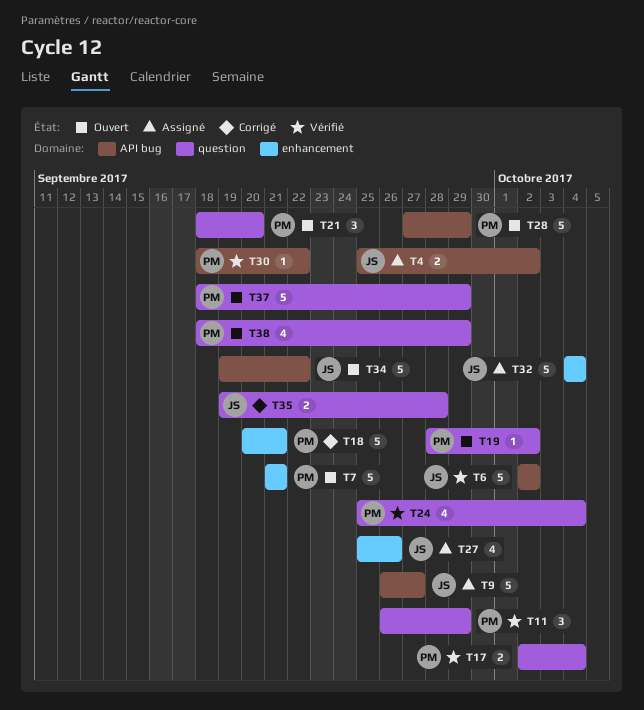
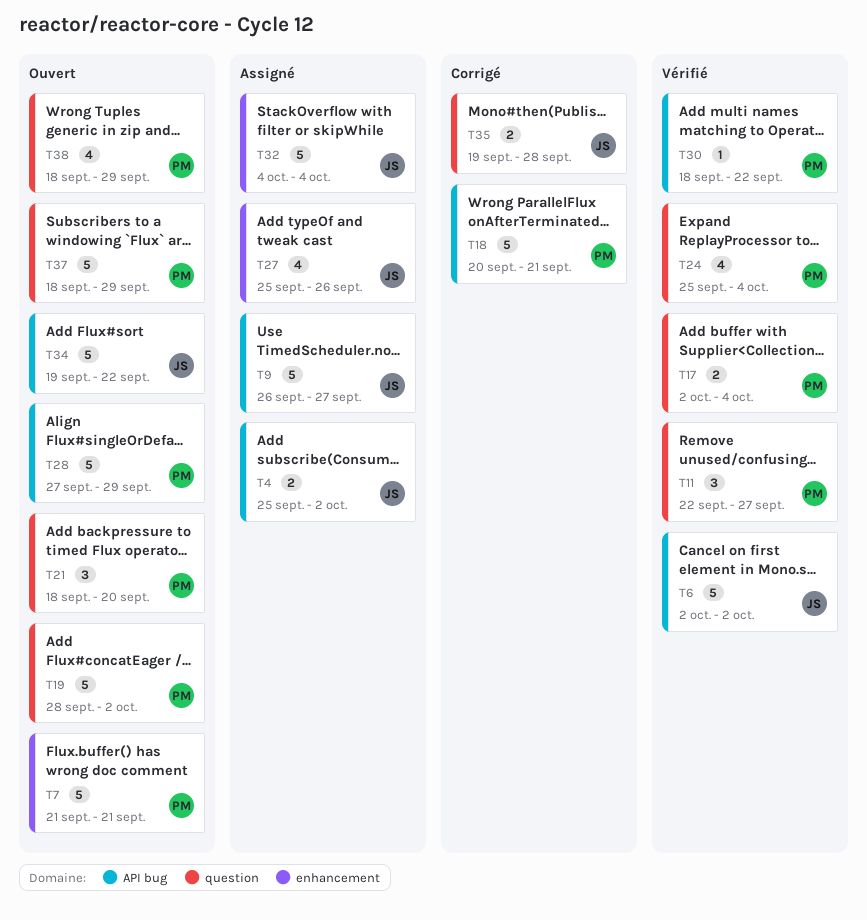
T11, start: Sep 26 -> Sep 22
T11, due: Sep 29 -> Sep 27
T18, label: enhancement -> API bug
T19, estimate: 1 -> 5

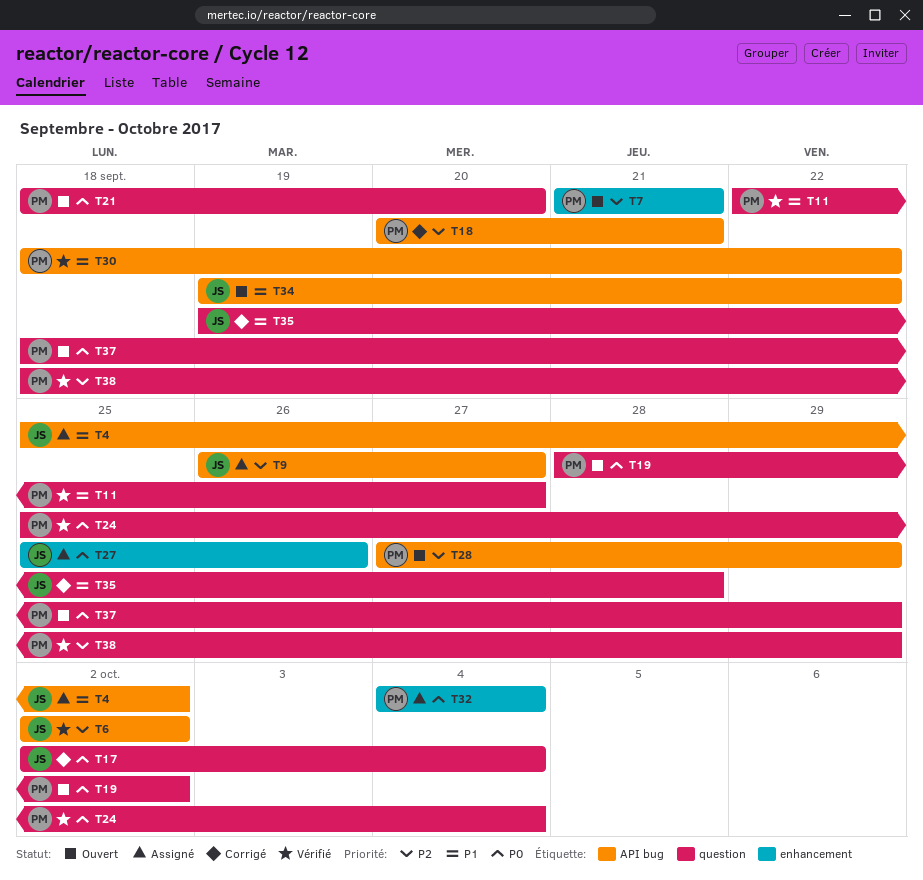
T17, status: Vérifié -> Corrigé
T17, owner: PM -> JS
T32, owner: JS -> PM
T38, status: Ouvert -> Vérifié

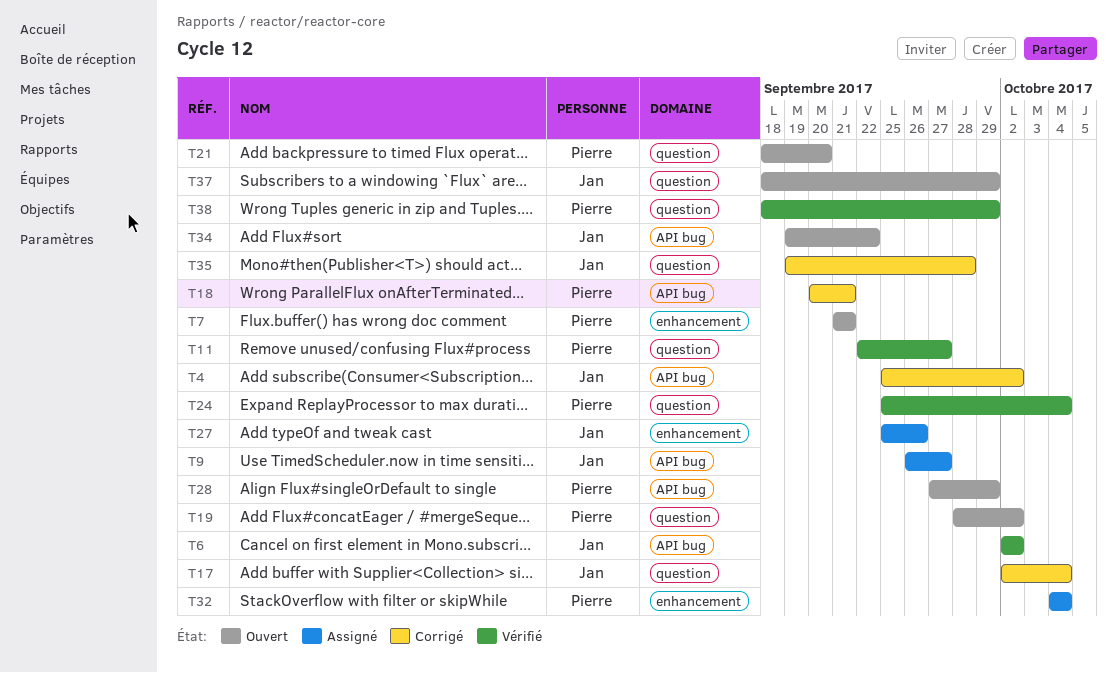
T4, status: Assigné -> Corrigé
T30: present -> none
T37, owner: Pierre -> Jan

